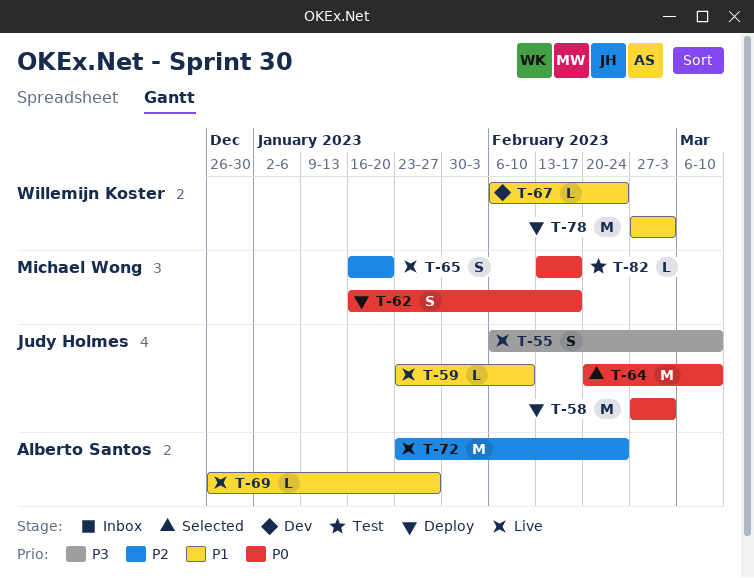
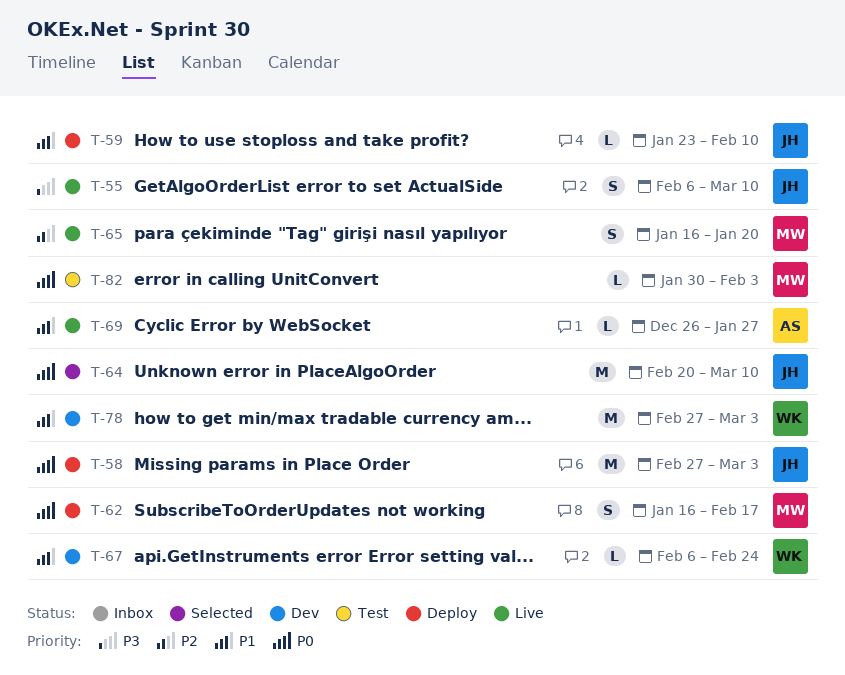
T-59, status: Live -> Deploy
T-72: present -> none
T-78, status: Deploy -> Dev
T-82, start: Feb 13 -> Jan 30
T-82, due: Feb 17 -> Feb 3

